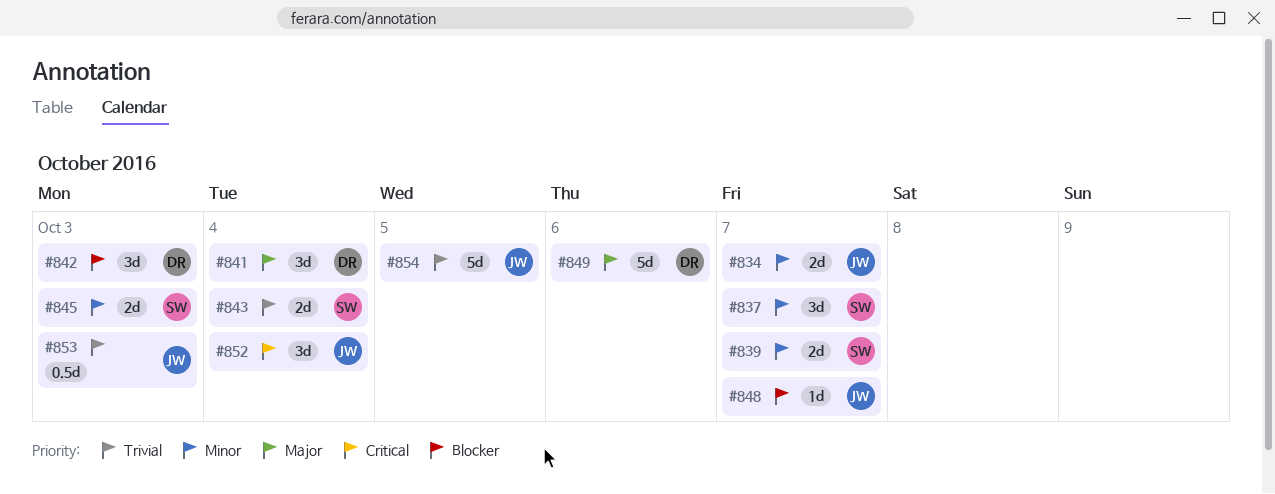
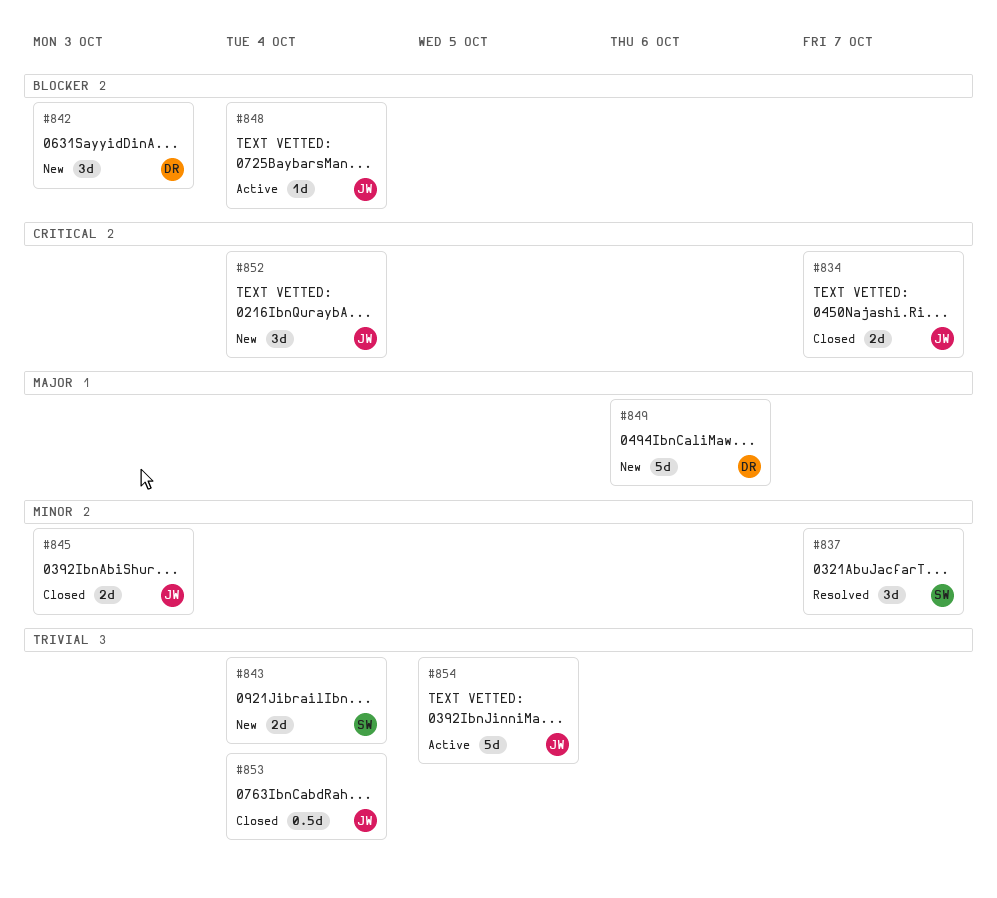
#834, priority: Minor -> Critical
#839: present -> none
#841: present -> none
#845, owner: SW -> JW
#848, due: Oct 7 -> Oct 4
#853, due: Oct 3 -> Oct 4

